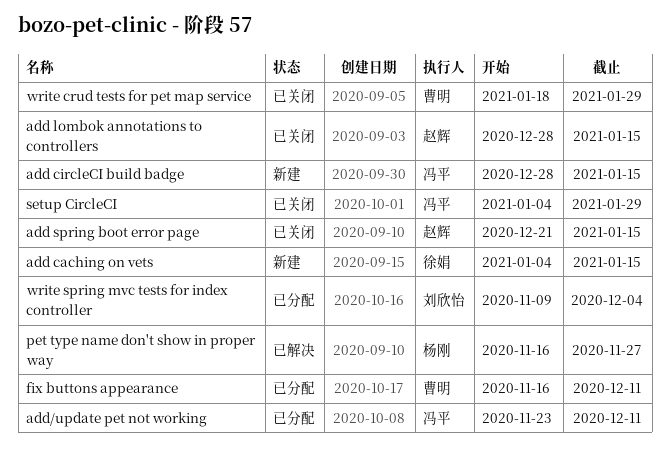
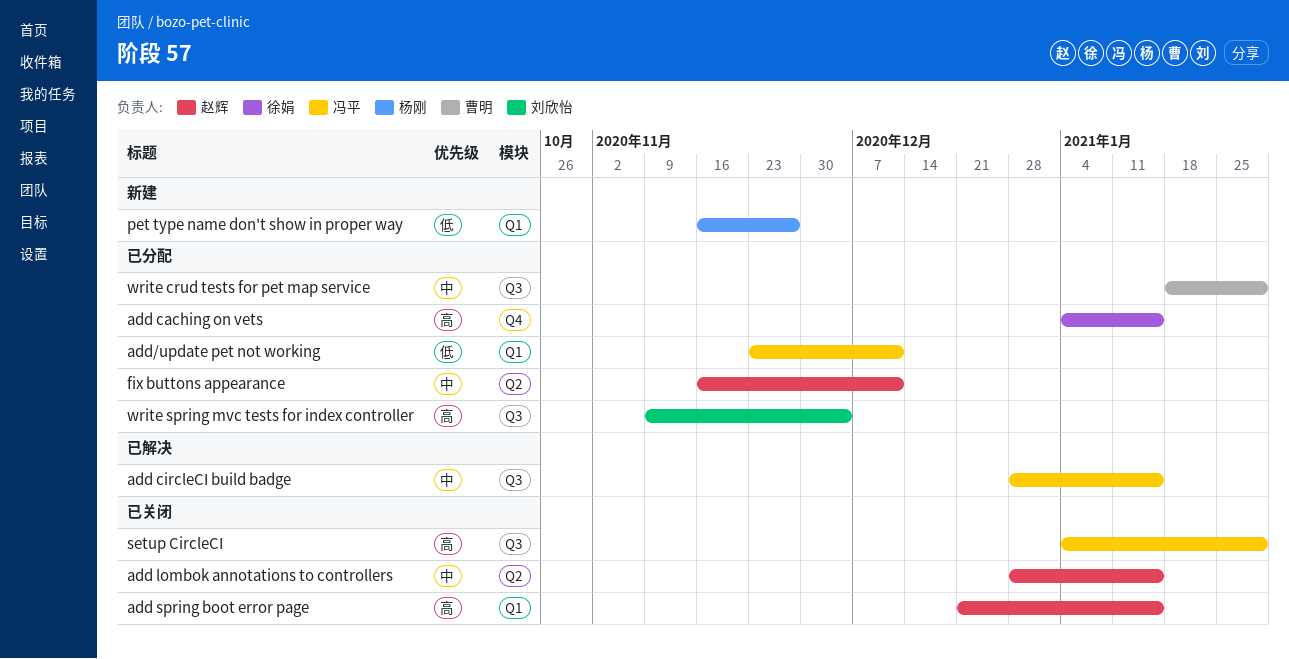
add caching on vets, status: 新建 -> 已分配
add circleCI build badge, status: 新建 -> 已解决
fix buttons appearance, owner: 曹明 -> 赵辉
pet type name don't show in proper way, status: 已解决 -> 新建
write crud tests for pet map service, status: 已关闭 -> 已分配

